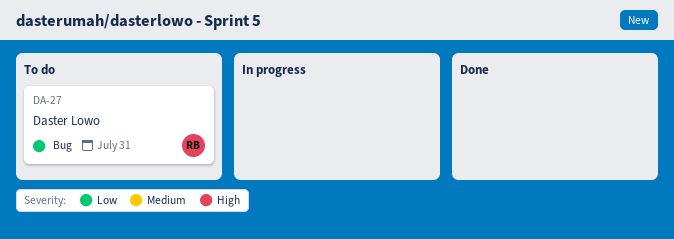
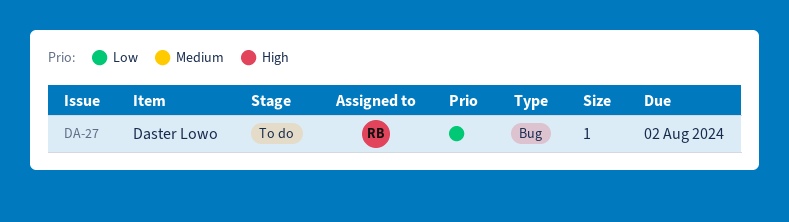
DA-27, due: Jul 31 -> Aug 2

